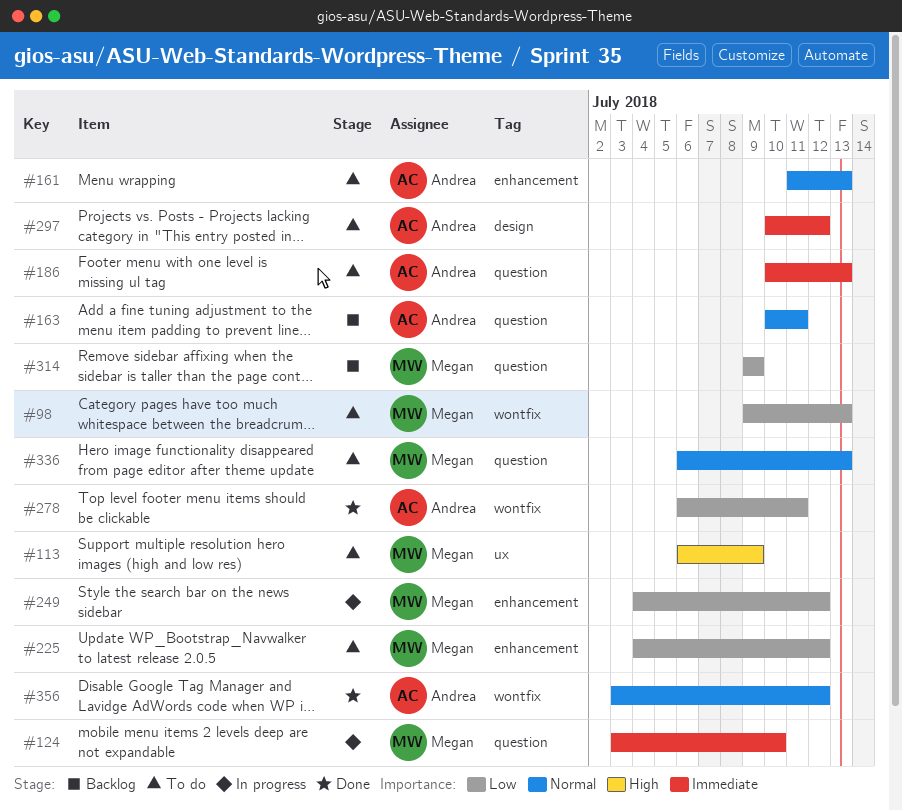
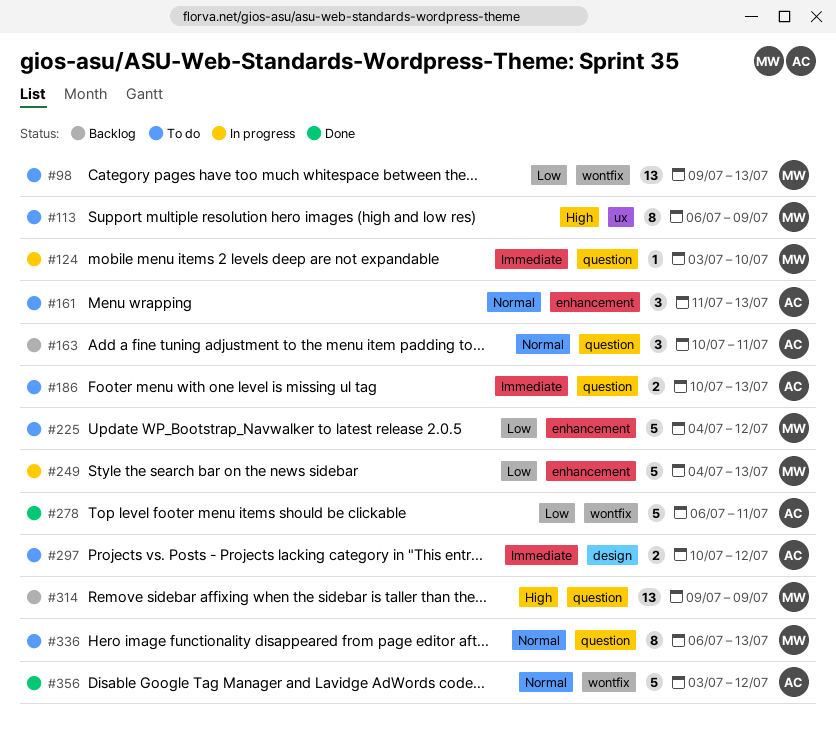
#249, due: Jul 12 -> Jul 13
#314, priority: Low -> High

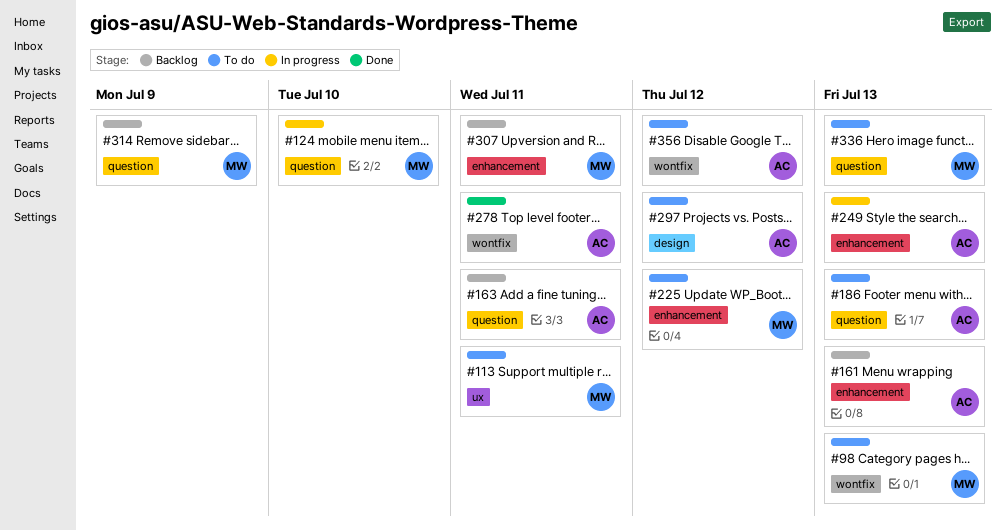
#113, due: Jul 9 -> Jul 11
#161, status: To do -> Backlog
#249, owner: MW -> AC
#307: none -> present
#356, status: Done -> To do

